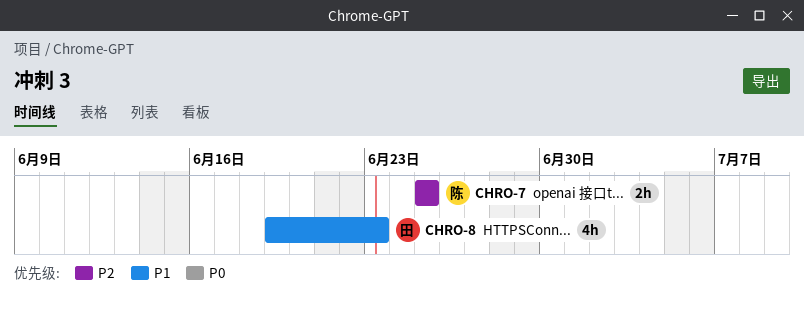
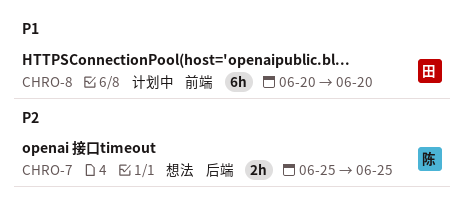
CHRO-8, estimate: 4h -> 6h
CHRO-8, start: Jun 19 -> Jun 20
CHRO-8, due: Jun 23 -> Jun 20

